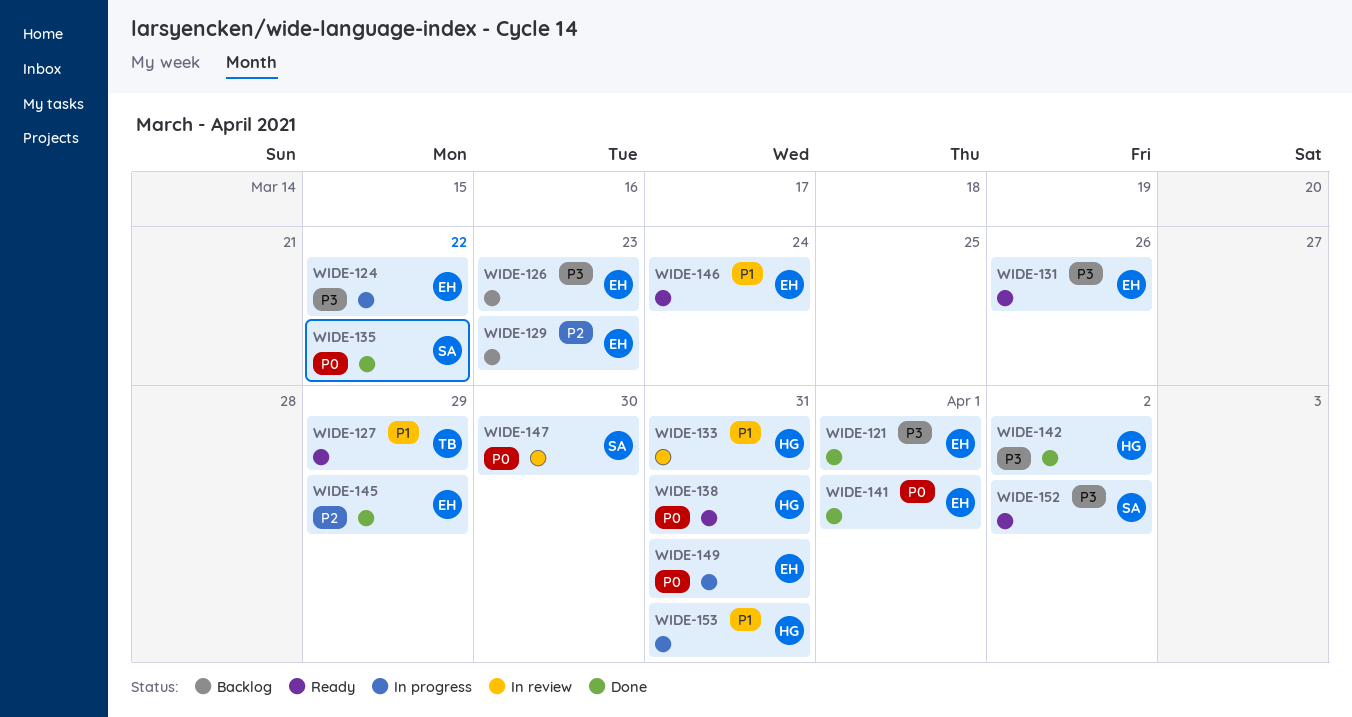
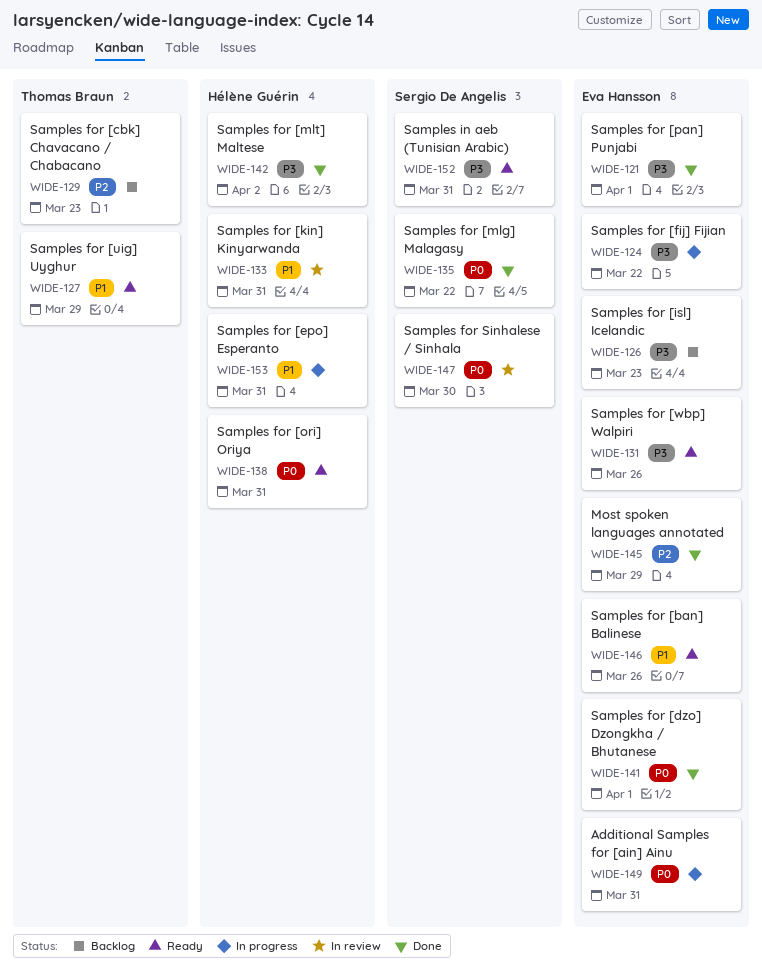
WIDE-129, owner: Eva Hansson -> Thomas Braun
WIDE-146, due: Mar 24 -> Mar 26
WIDE-152, due: Apr 2 -> Mar 31

